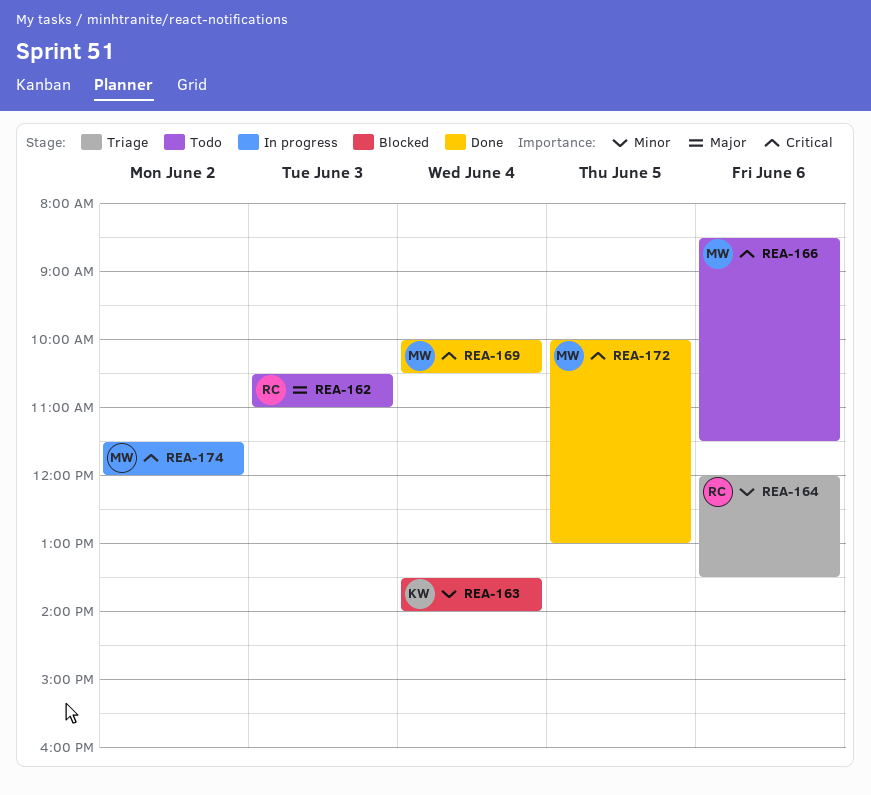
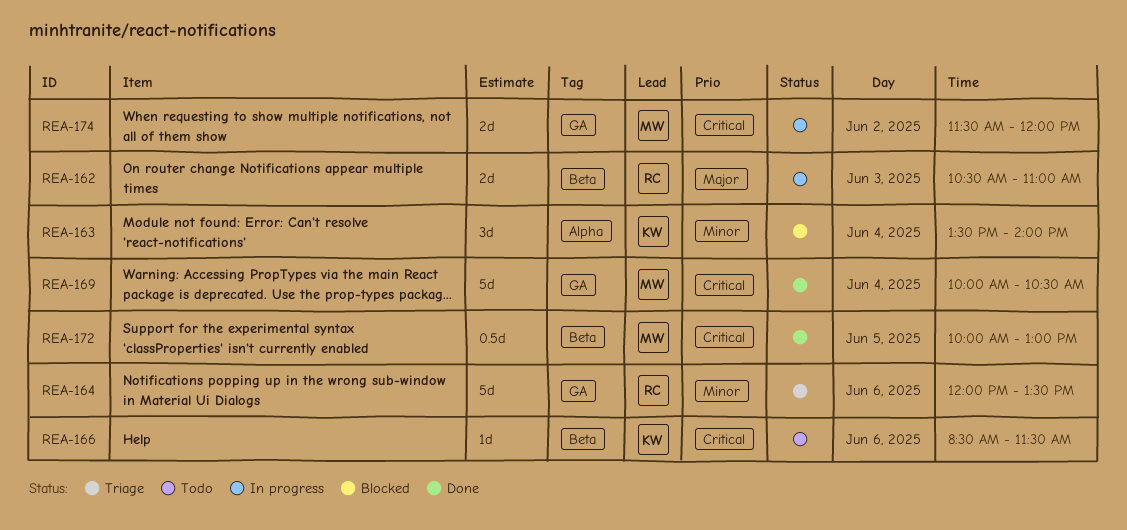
REA-162, status: Todo -> In progress
REA-166, owner: MW -> KW

